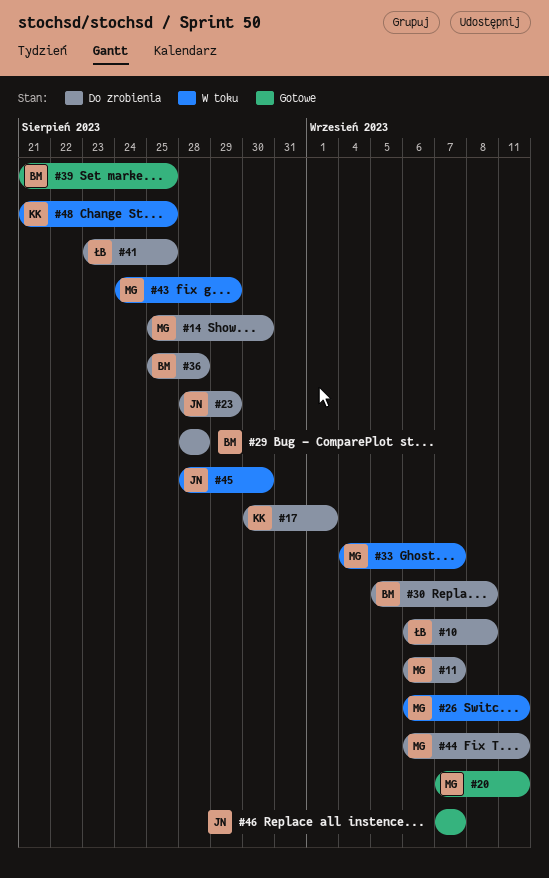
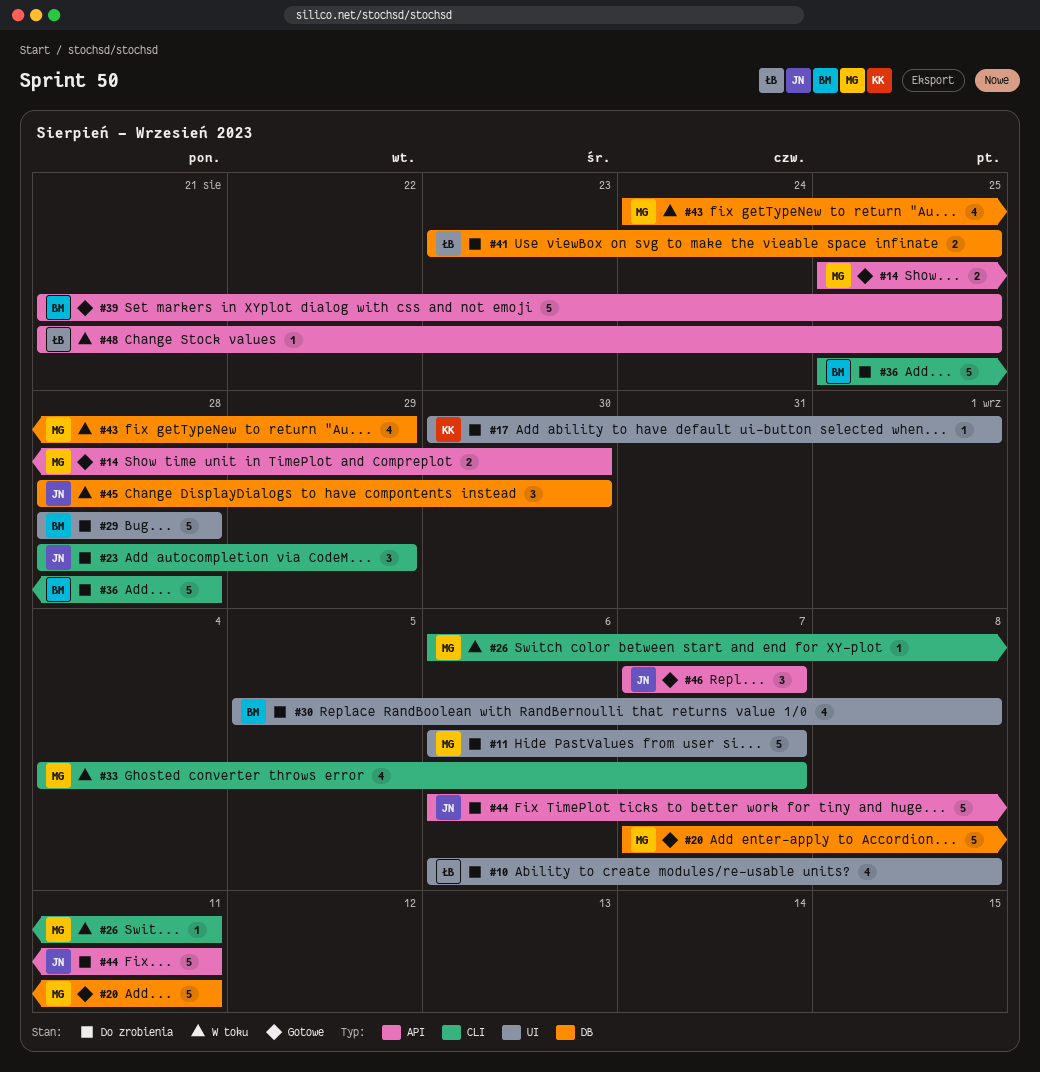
#14, status: Do zrobienia -> Gotowe
#44, owner: MG -> JN
#48, owner: KK -> ŁB

